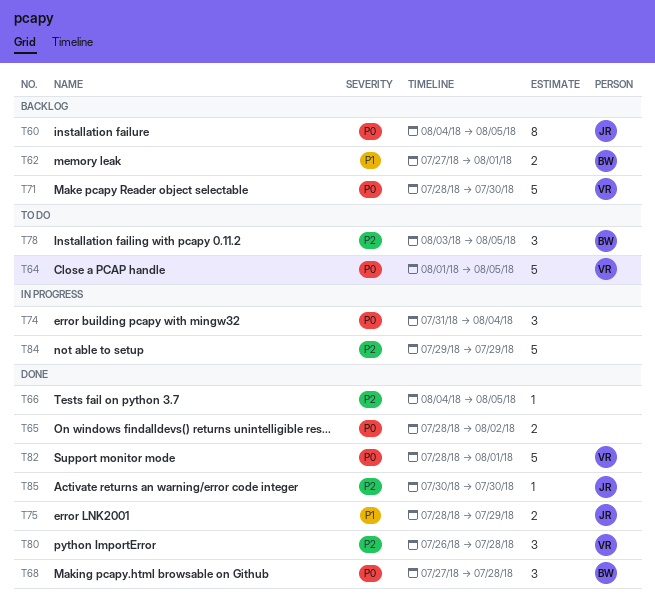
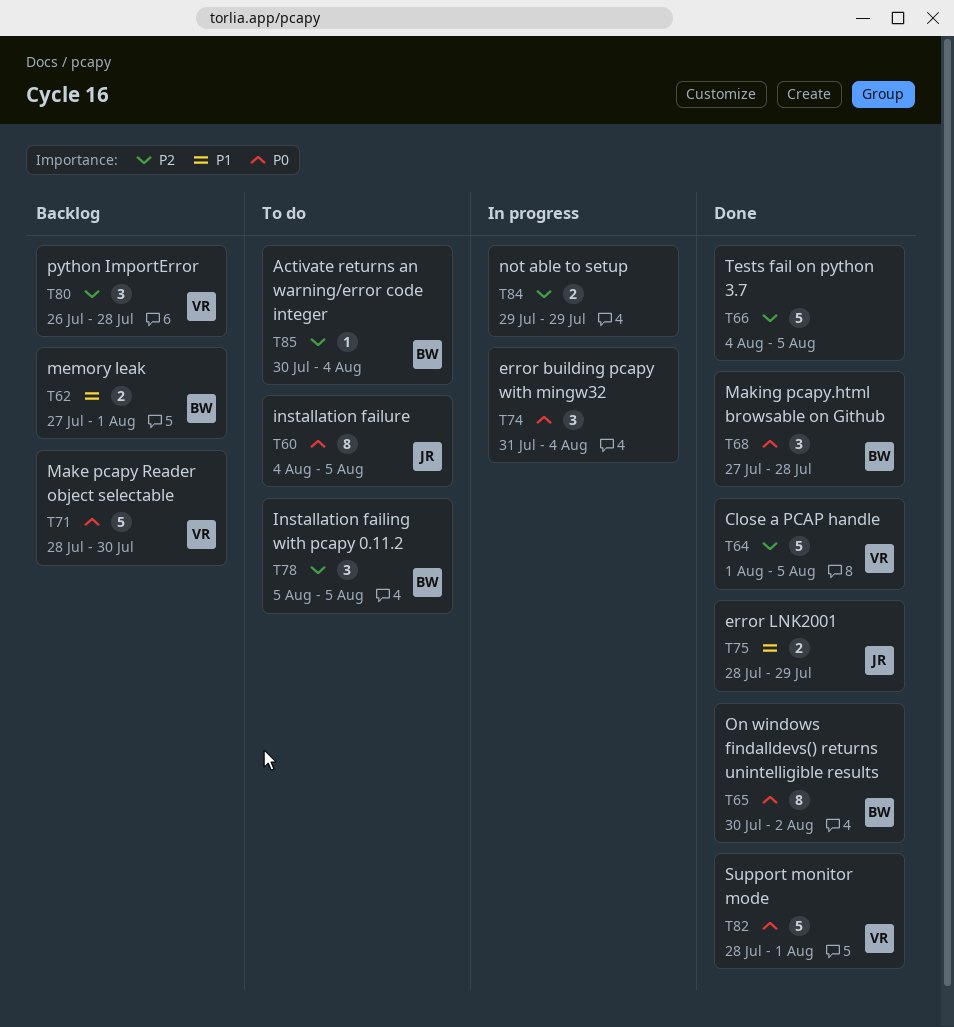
T60, status: Backlog -> To do
T64, status: To do -> Done
T64, priority: P0 -> P2
T65, owner: none -> BW
T65, estimate: 2 -> 8
T65, start: Jul 28 -> Jul 30
T66, estimate: 1 -> 5
T78, start: Aug 3 -> Aug 5
T80, status: Done -> Backlog
T84, estimate: 5 -> 2
T85, status: Done -> To do
T85, owner: JR -> BW
T85, due: Jul 30 -> Aug 4

